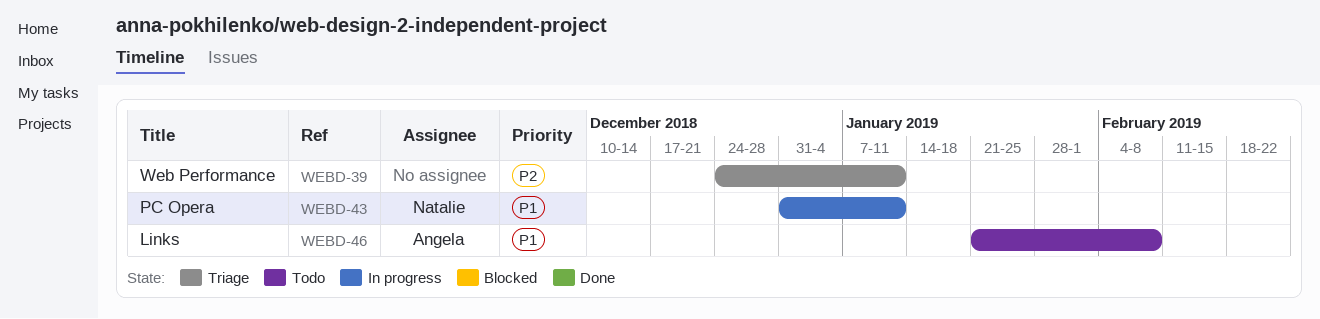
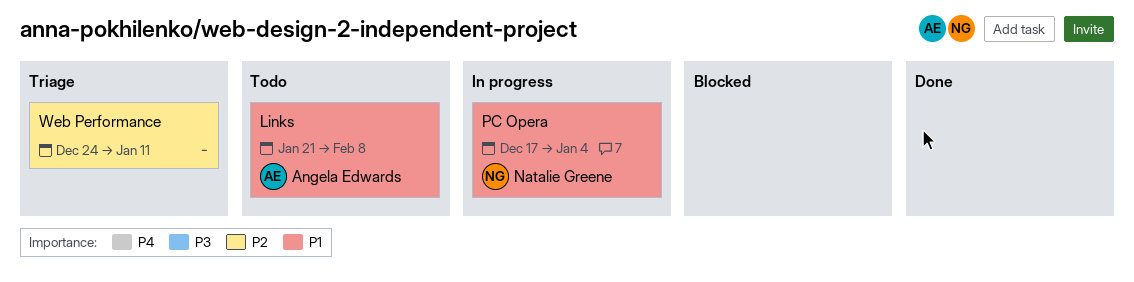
PC Opera, start: Dec 31 -> Dec 17
PC Opera, due: Jan 11 -> Jan 4

